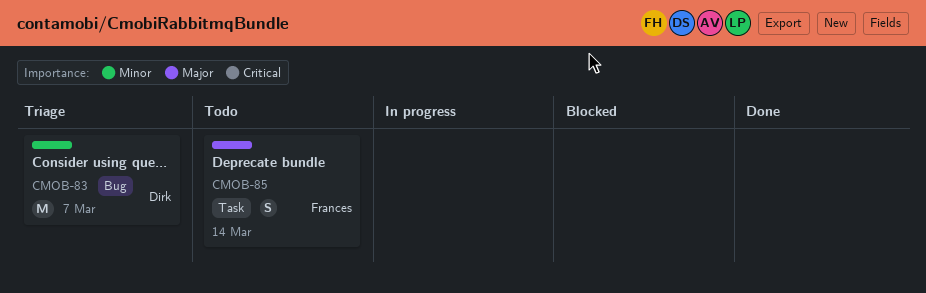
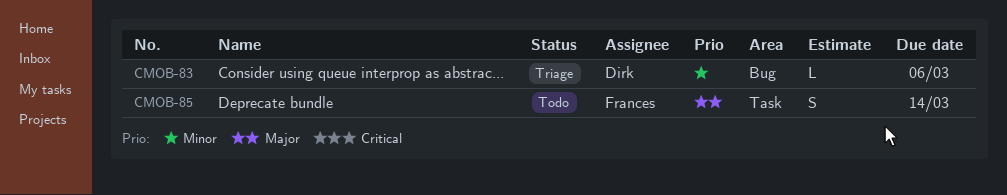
CMOB-83, estimate: M -> L
CMOB-83, due: Mar 7 -> Mar 6

